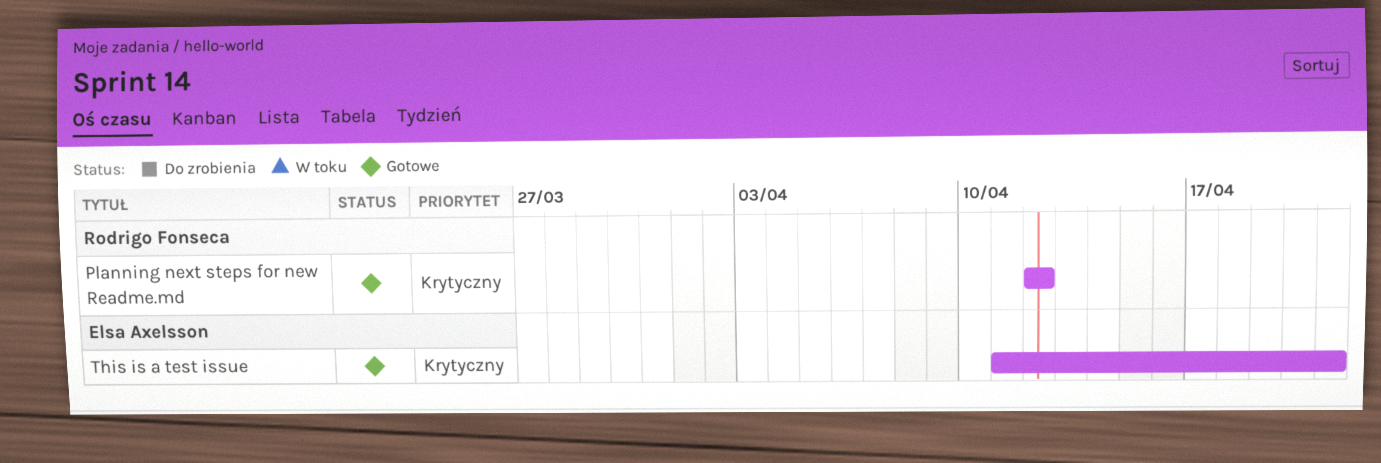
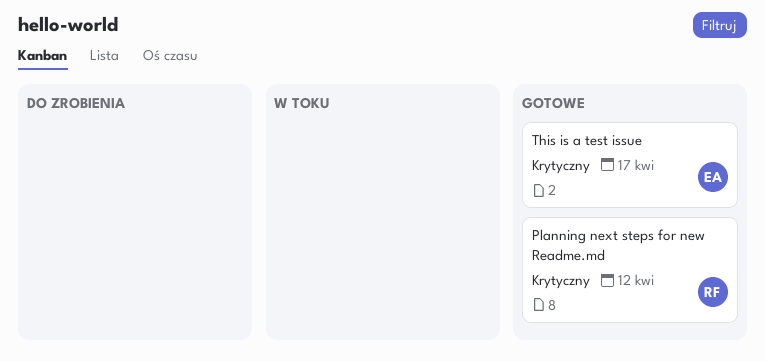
This is a test issue, due: Apr 21 -> Apr 17

